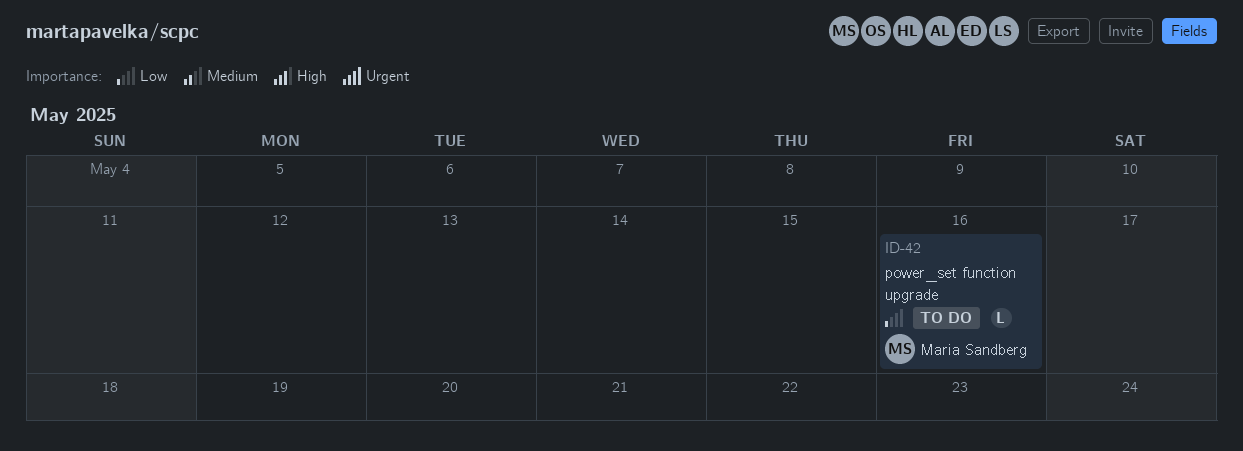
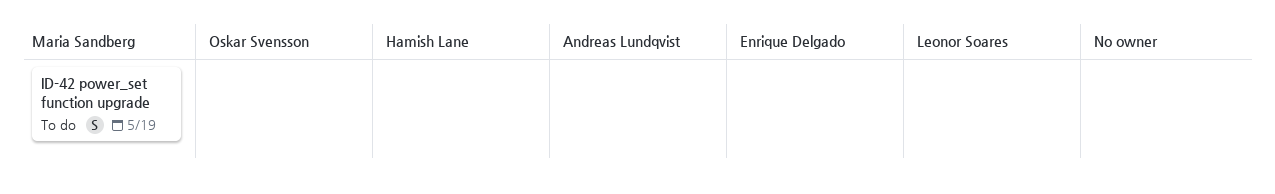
ID-42, estimate: L -> S
ID-42, due: May 16 -> May 19

